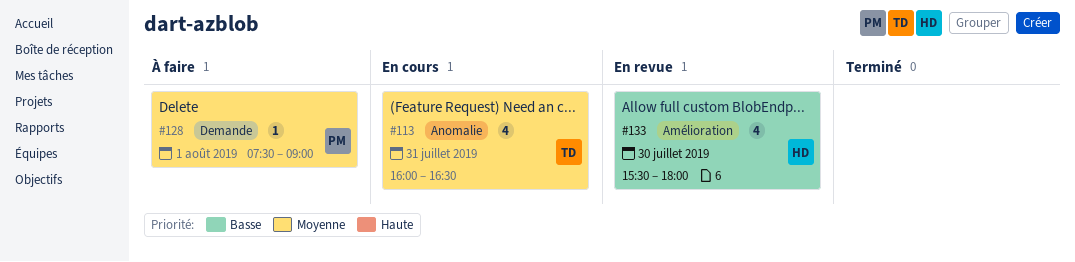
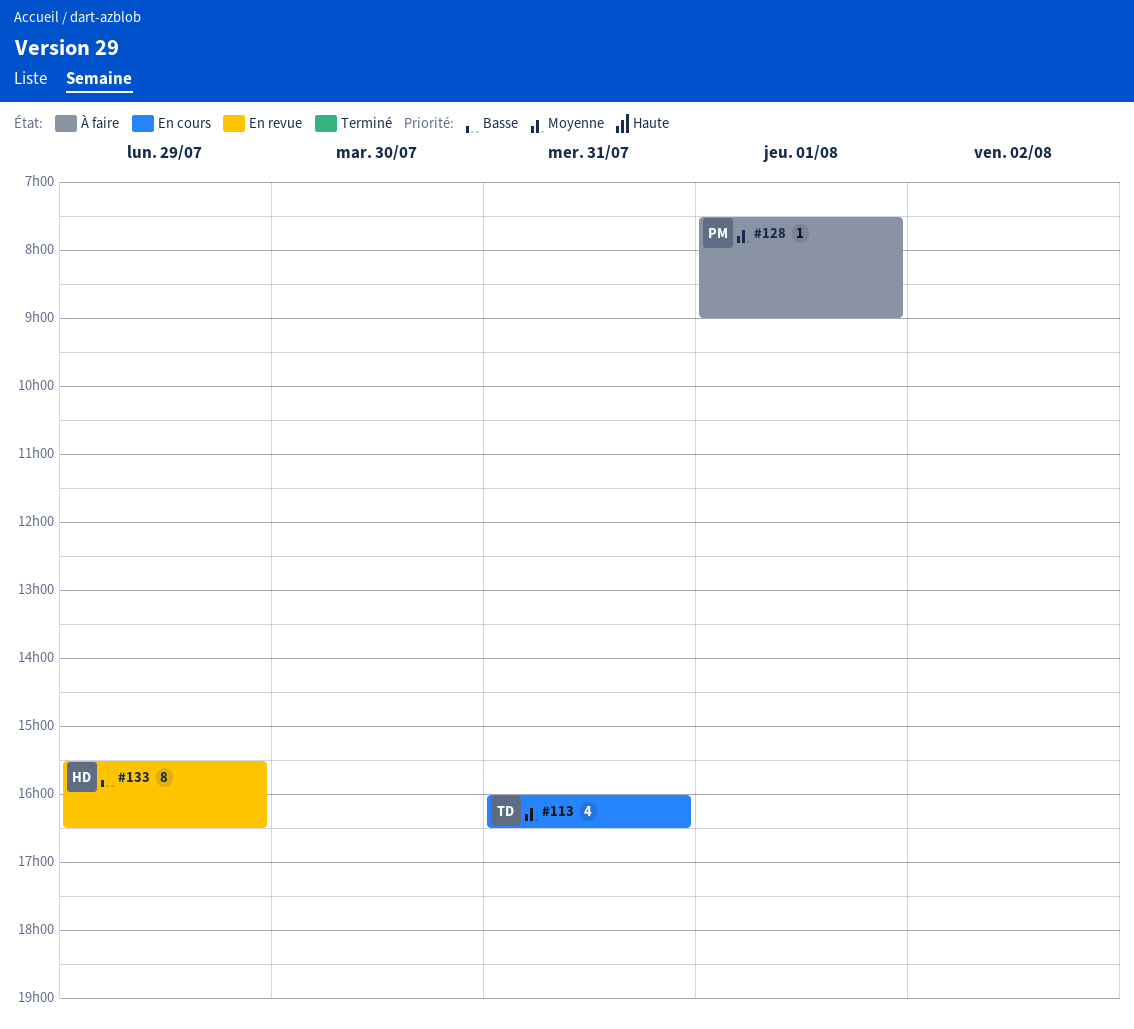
#133, estimate: 4 -> 8
#133, day: Jul 30 -> Jul 29
#133, ends: 18:00 -> 16:30

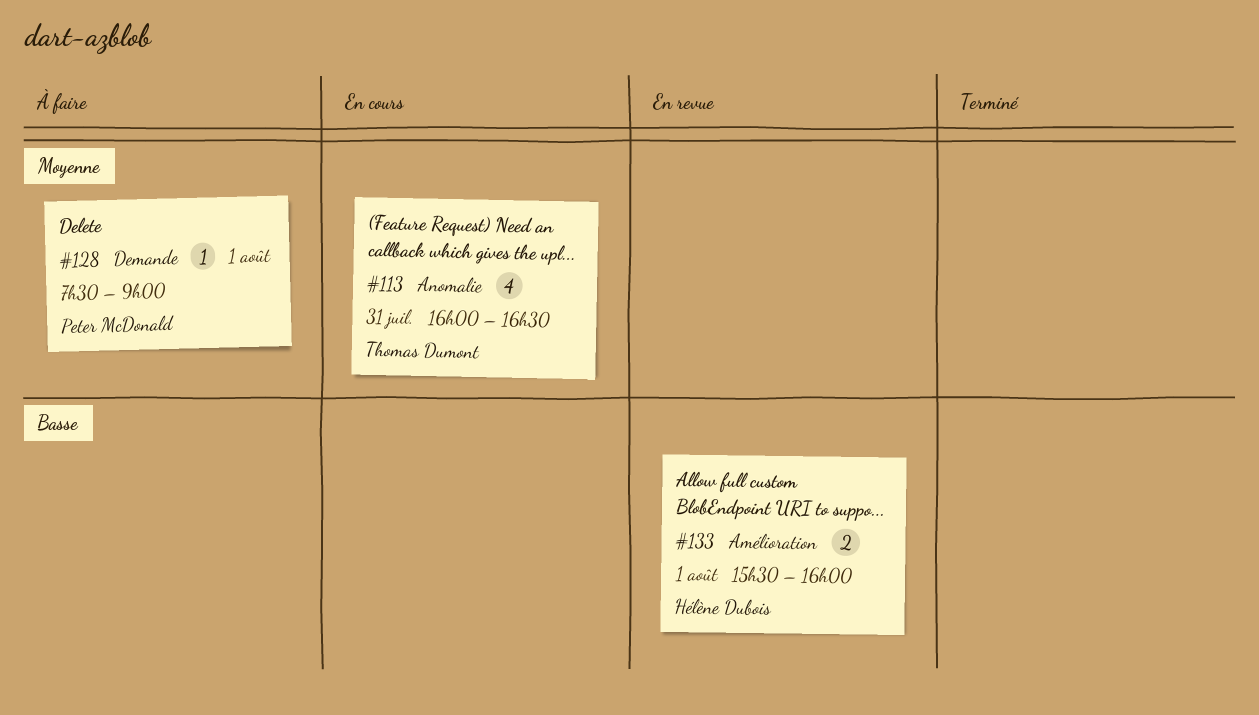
#133, estimate: 8 -> 2
#133, day: Jul 29 -> Aug 1
#133, ends: 16:30 -> 16:00

